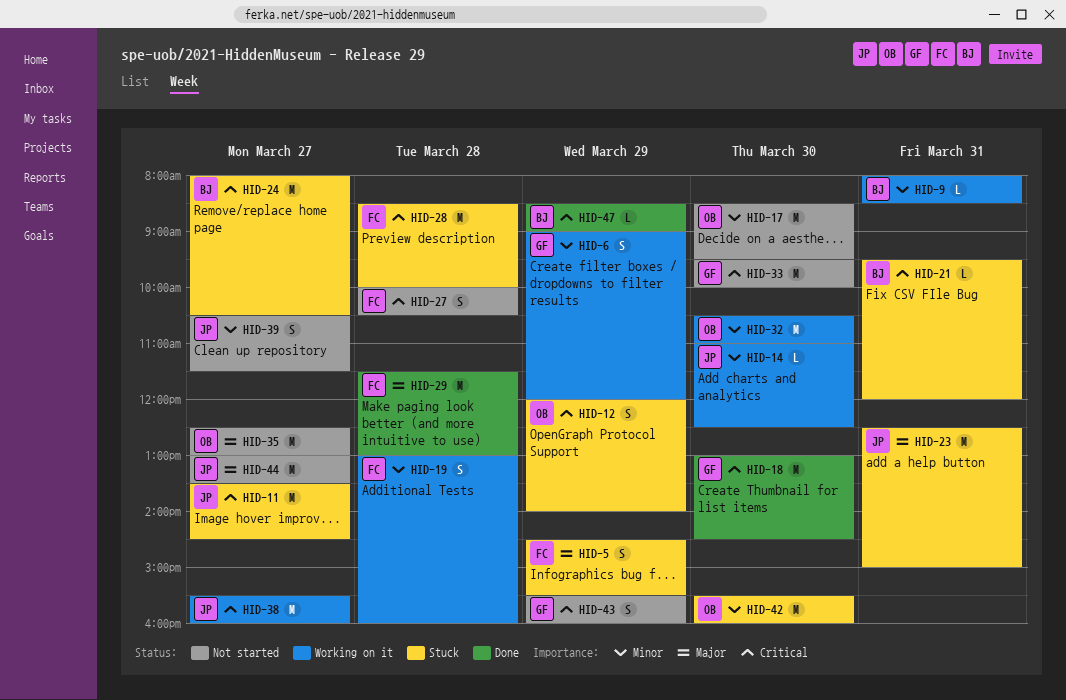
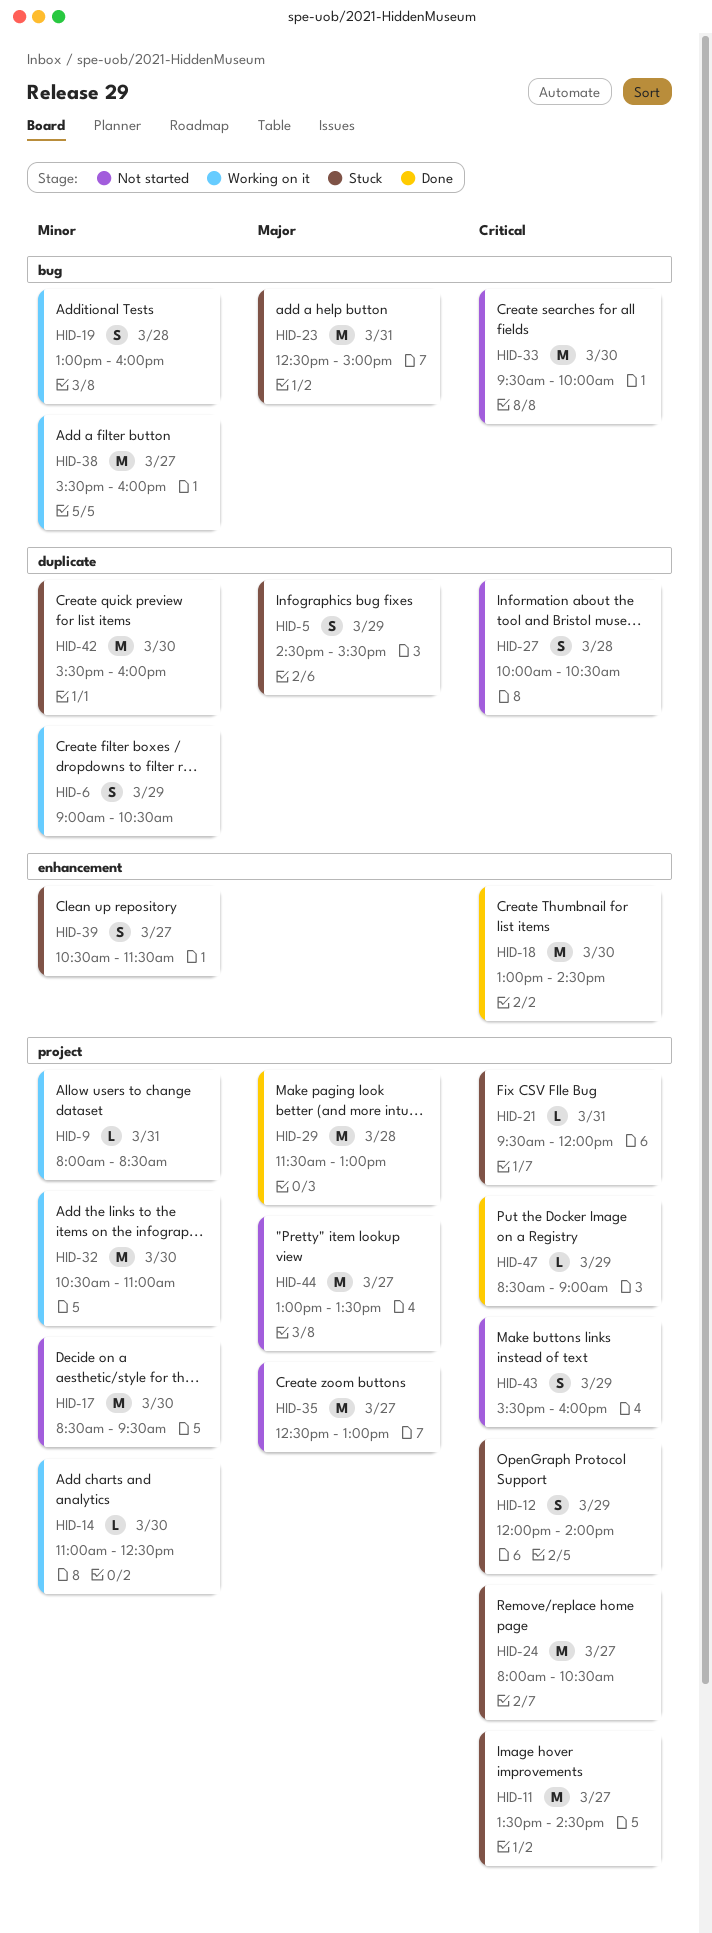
HID-6, ends: 12:00 -> 10:30
HID-28: present -> none
HID-38, priority: Critical -> Minor
HID-39, status: Not started -> Stuck

